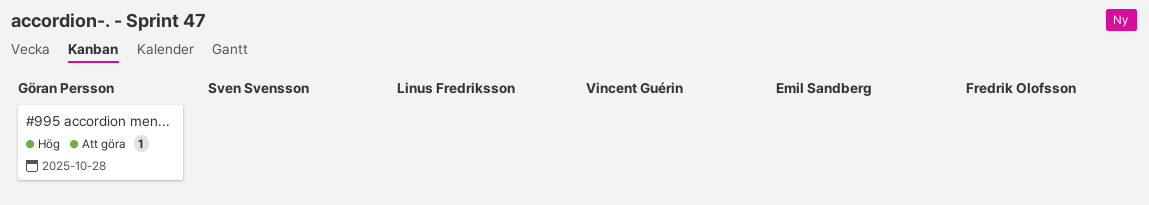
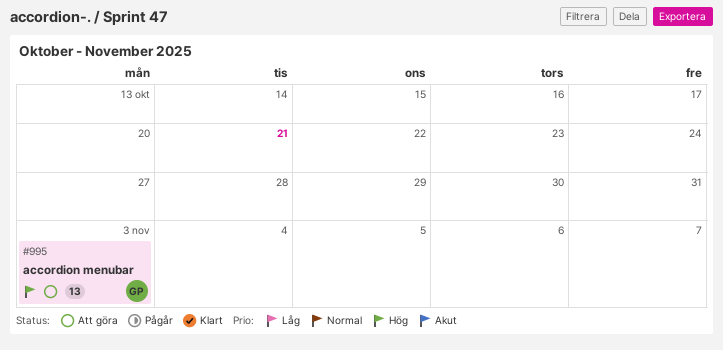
#995, estimate: 1 -> 13
#995, due: Oct 28 -> Nov 3

